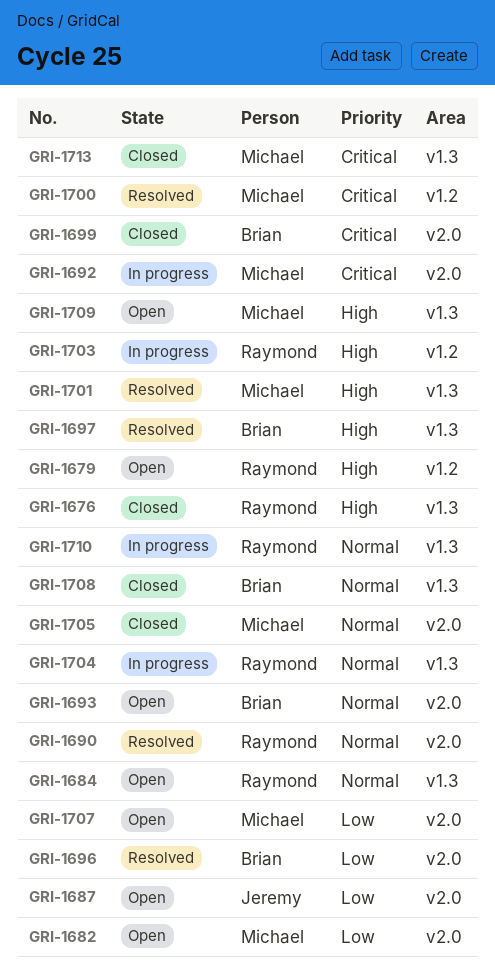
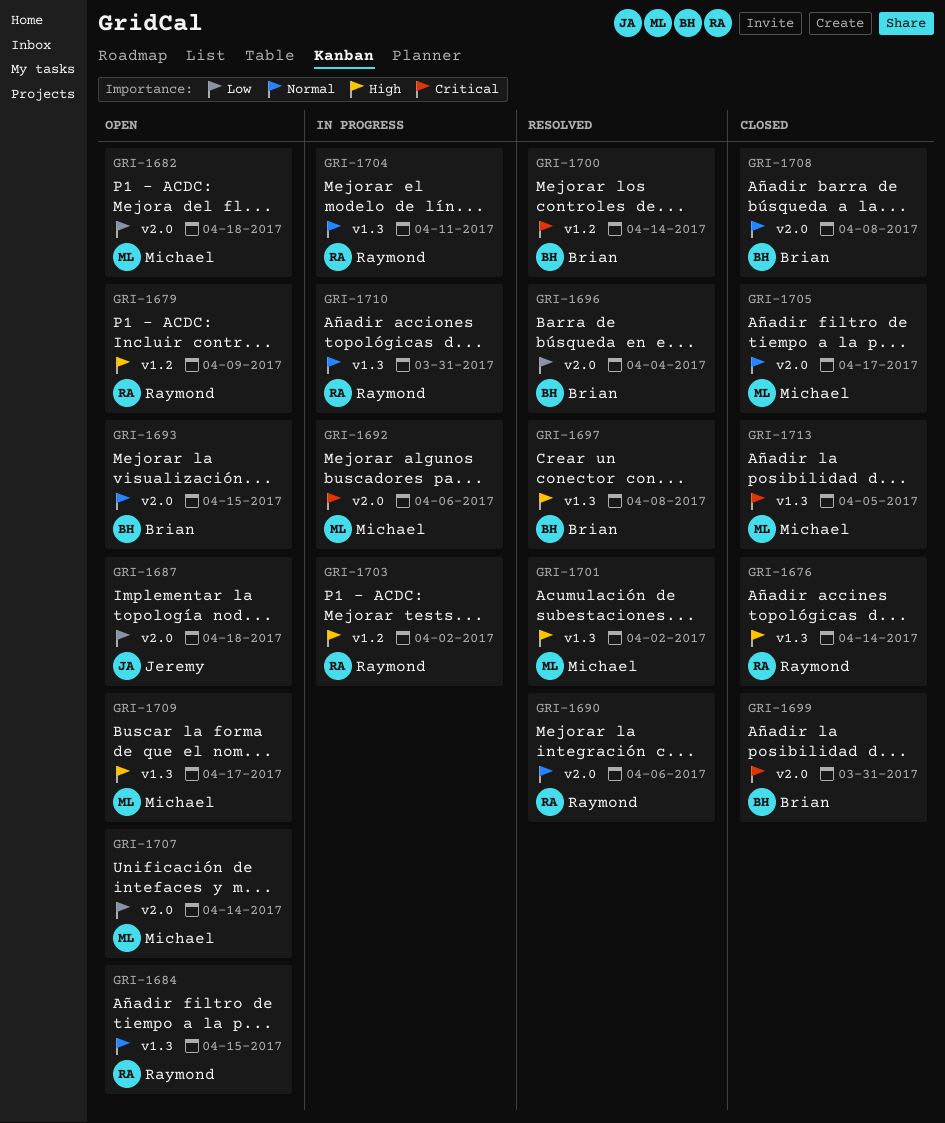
GRI-1700, owner: Michael -> Brian
GRI-1708, label: v1.3 -> v2.0

